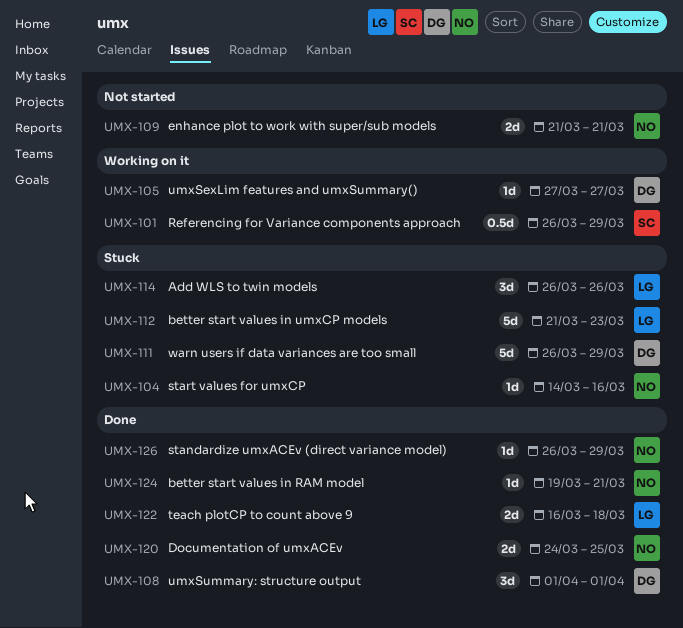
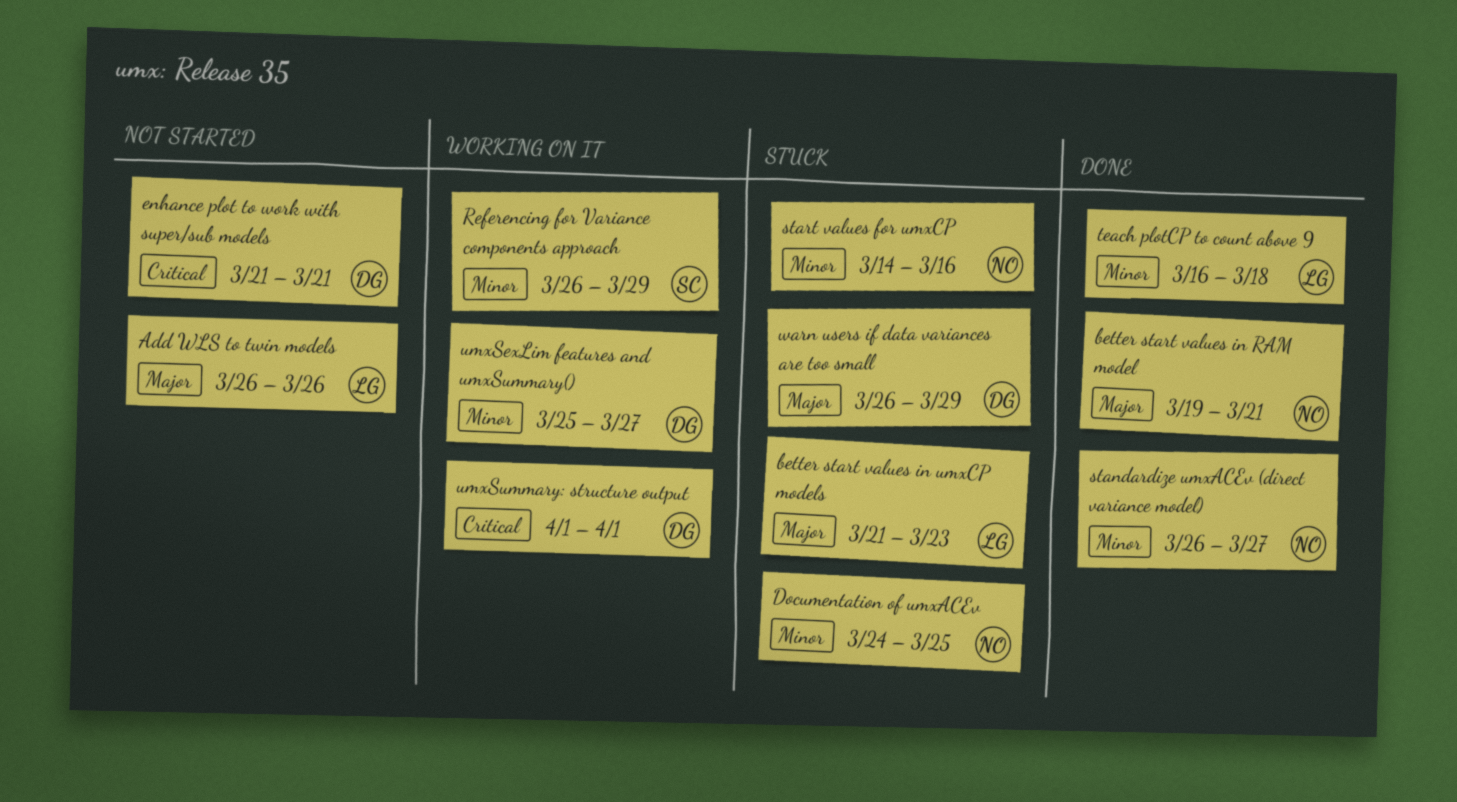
Add WLS to twin models, status: Stuck -> Not started
Documentation of umxACEv, status: Done -> Stuck
enhance plot to work with super/sub models, owner: NO -> DG
standardize umxACEv (direct variance model), due: Mar 29 -> Mar 27
umxSexLim features and umxSummary(), start: Mar 27 -> Mar 25
umxSummary: structure output, status: Done -> Working on it

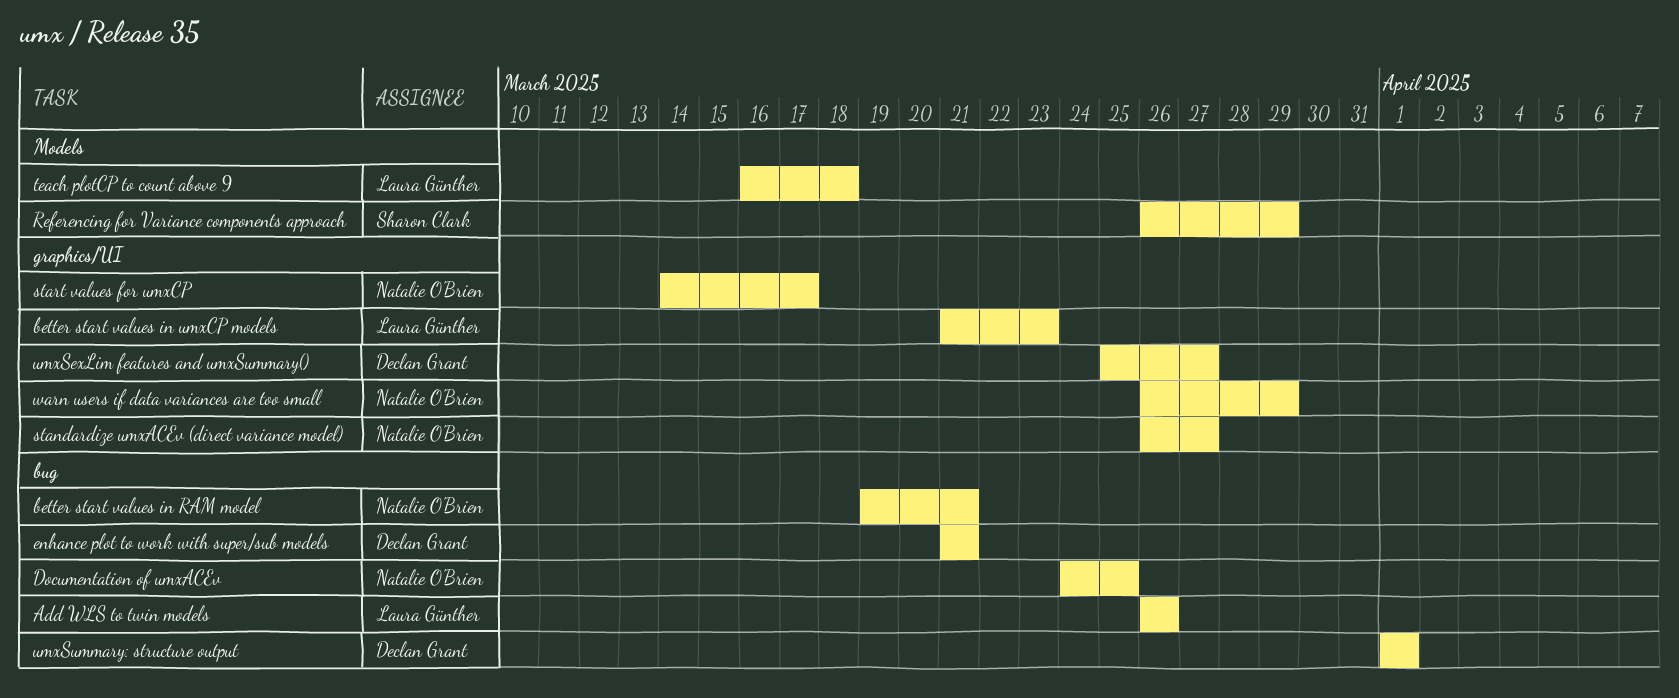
start values for umxCP, due: Mar 16 -> Mar 17
warn users if data variances are too small, owner: Declan Grant -> Natalie O'Brien

